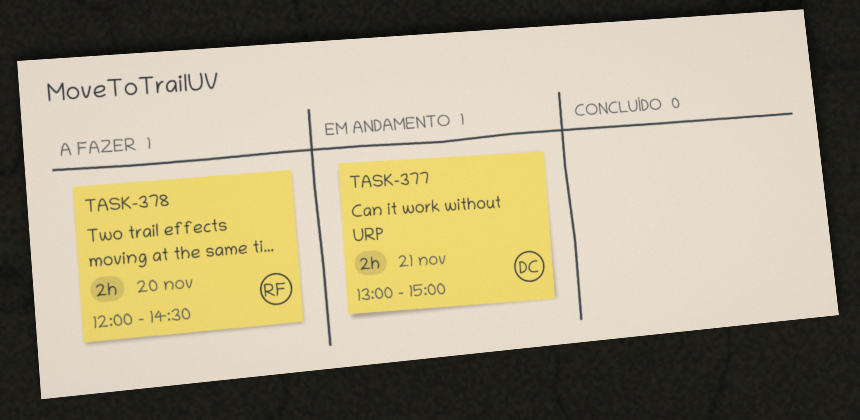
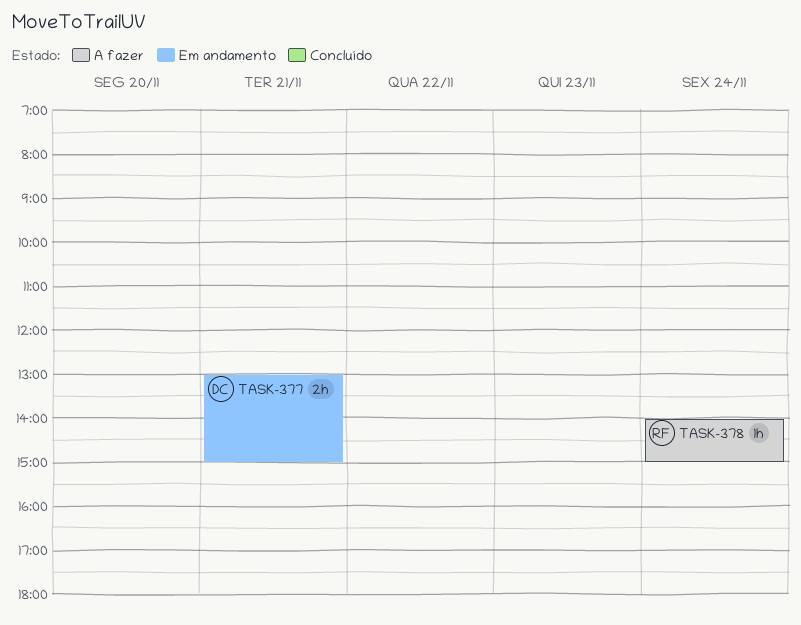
TASK-378, estimate: 2h -> 1h
TASK-378, day: Nov 20 -> Nov 24
TASK-378, begins: 12:00 -> 14:00
TASK-378, ends: 14:30 -> 15:00

